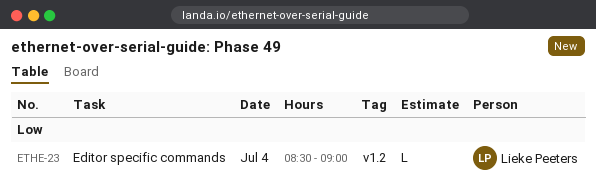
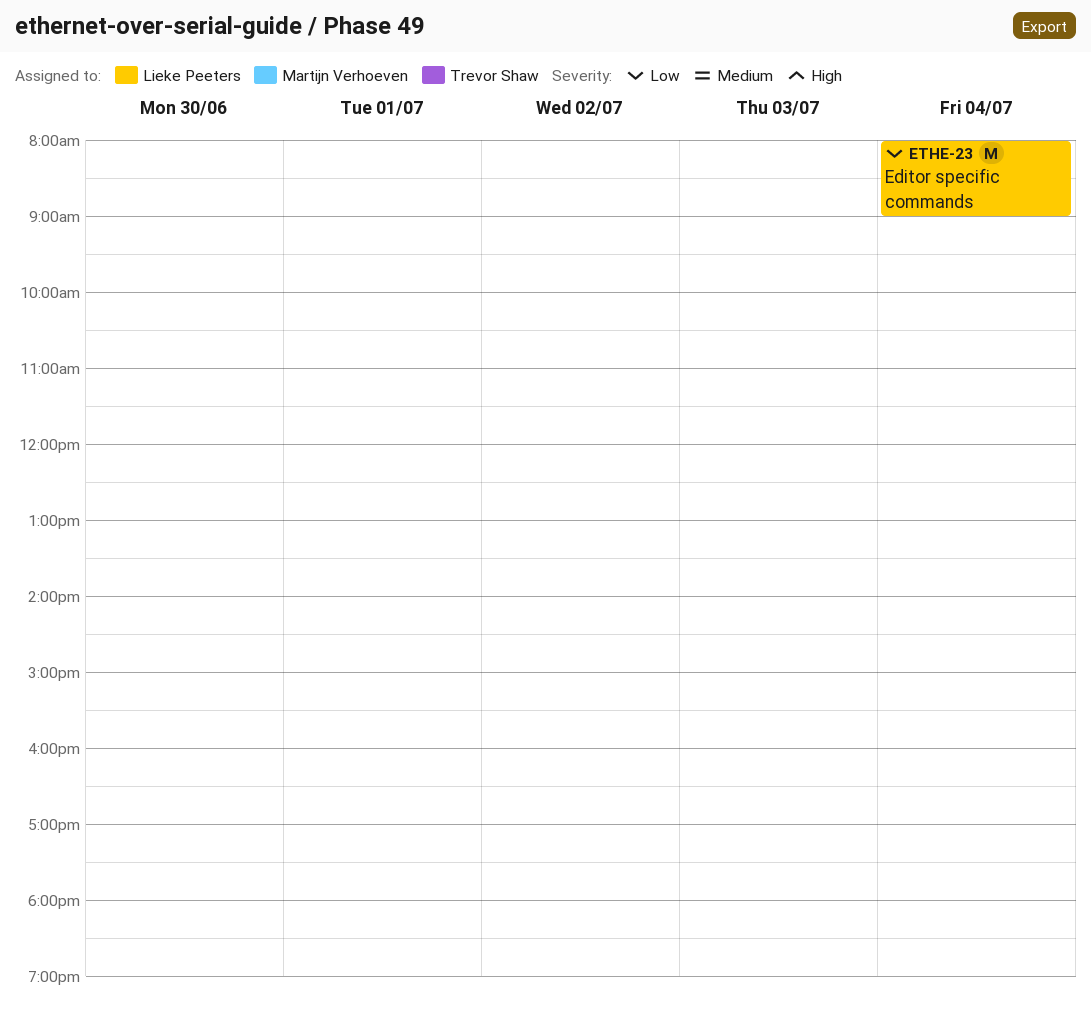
ETHE-23, estimate: L -> M
ETHE-23, begins: 08:30 -> 08:00

